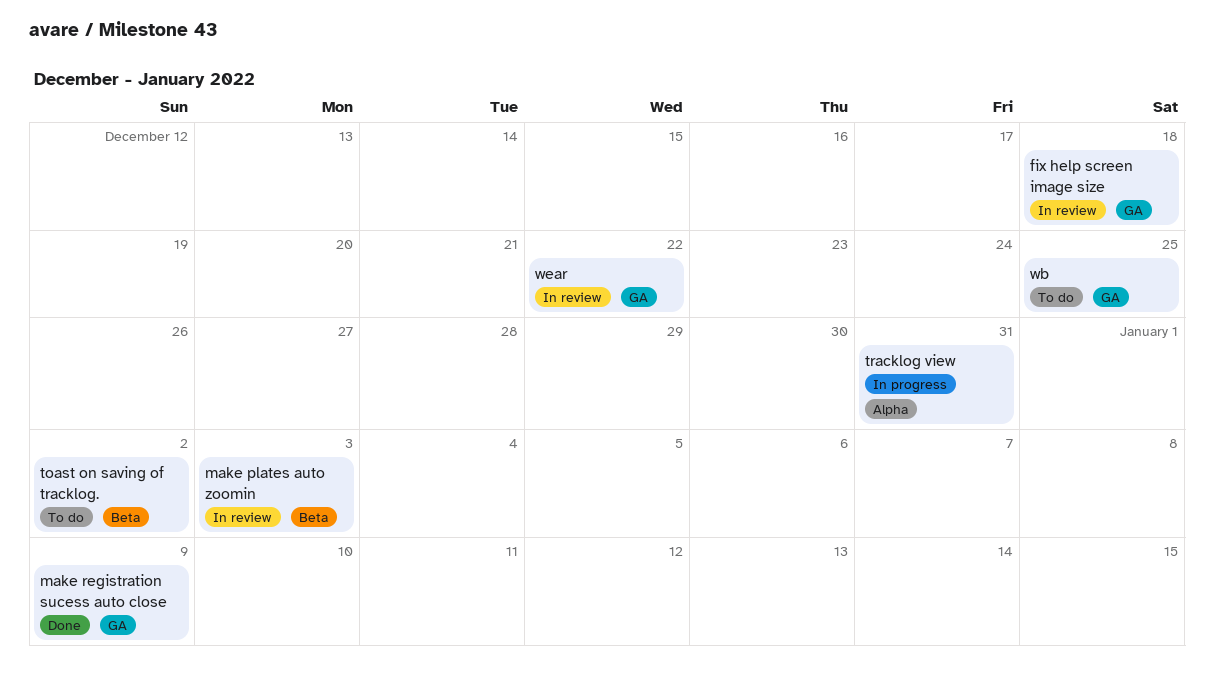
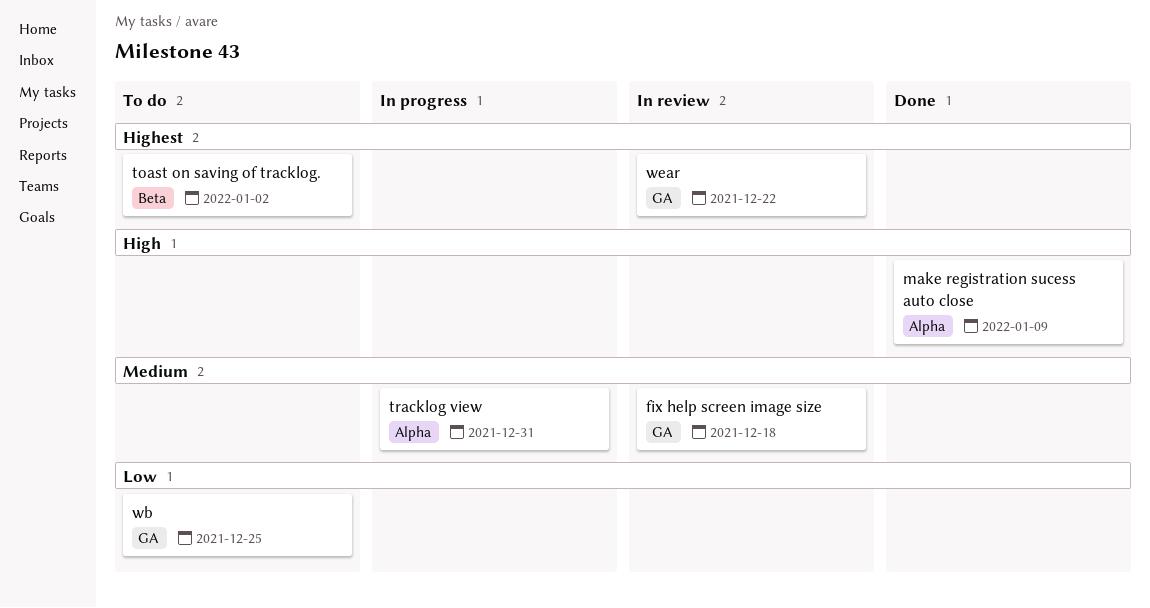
make plates auto zoomin: present -> none
make registration sucess auto close, label: GA -> Alpha

